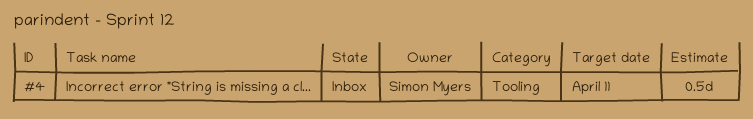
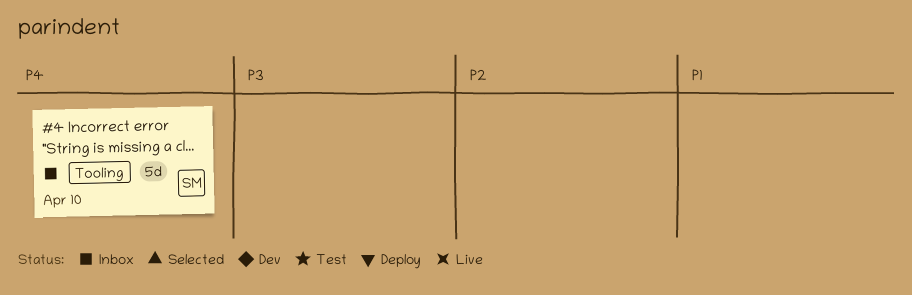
#4, estimate: 0.5d -> 5d
#4, due: Apr 11 -> Apr 10

